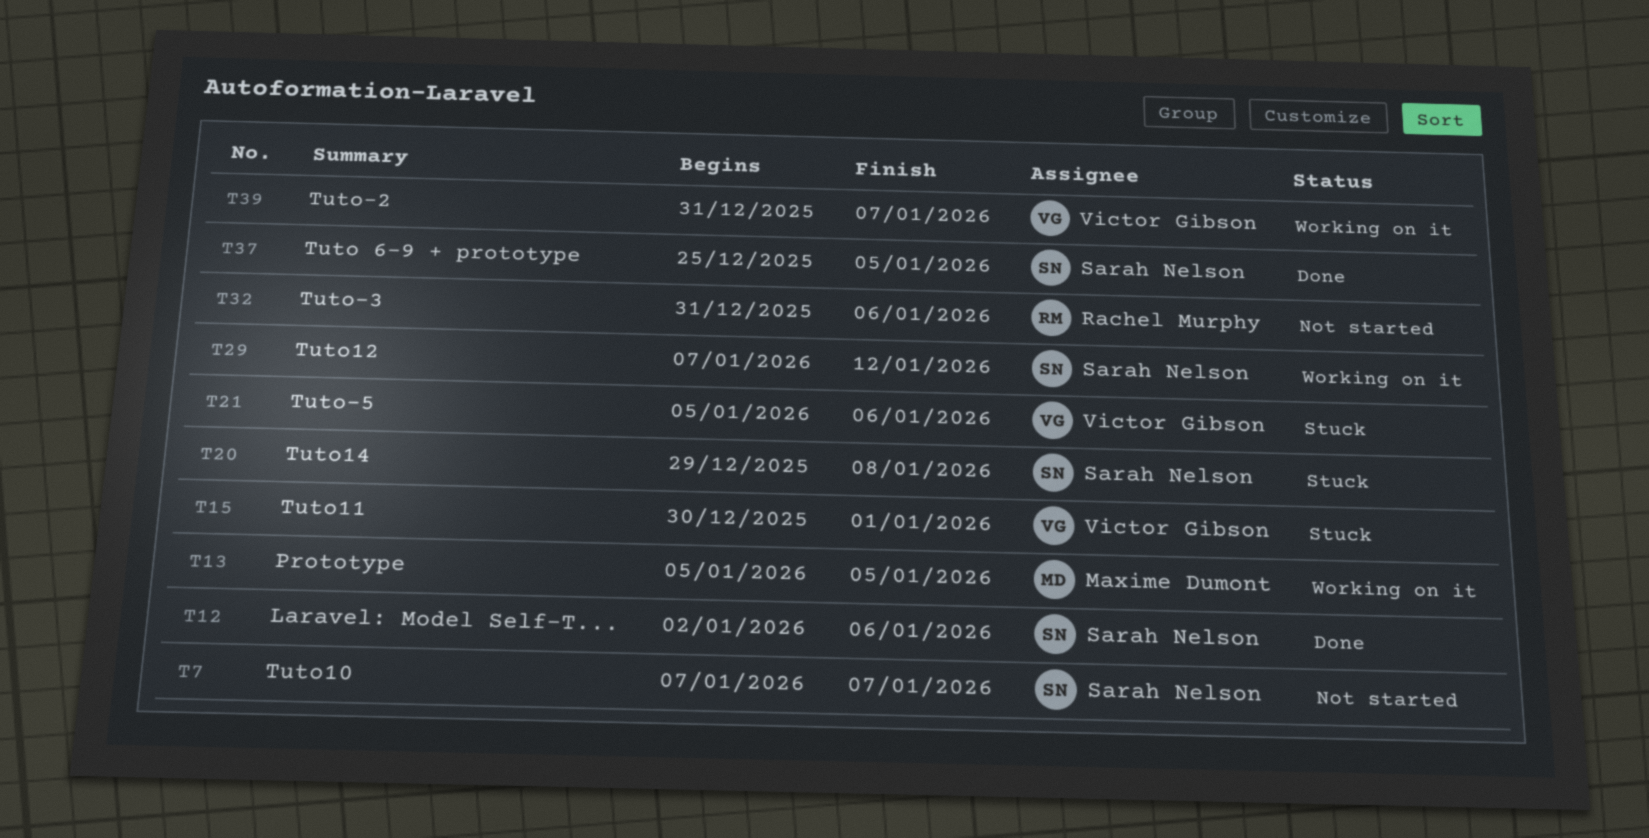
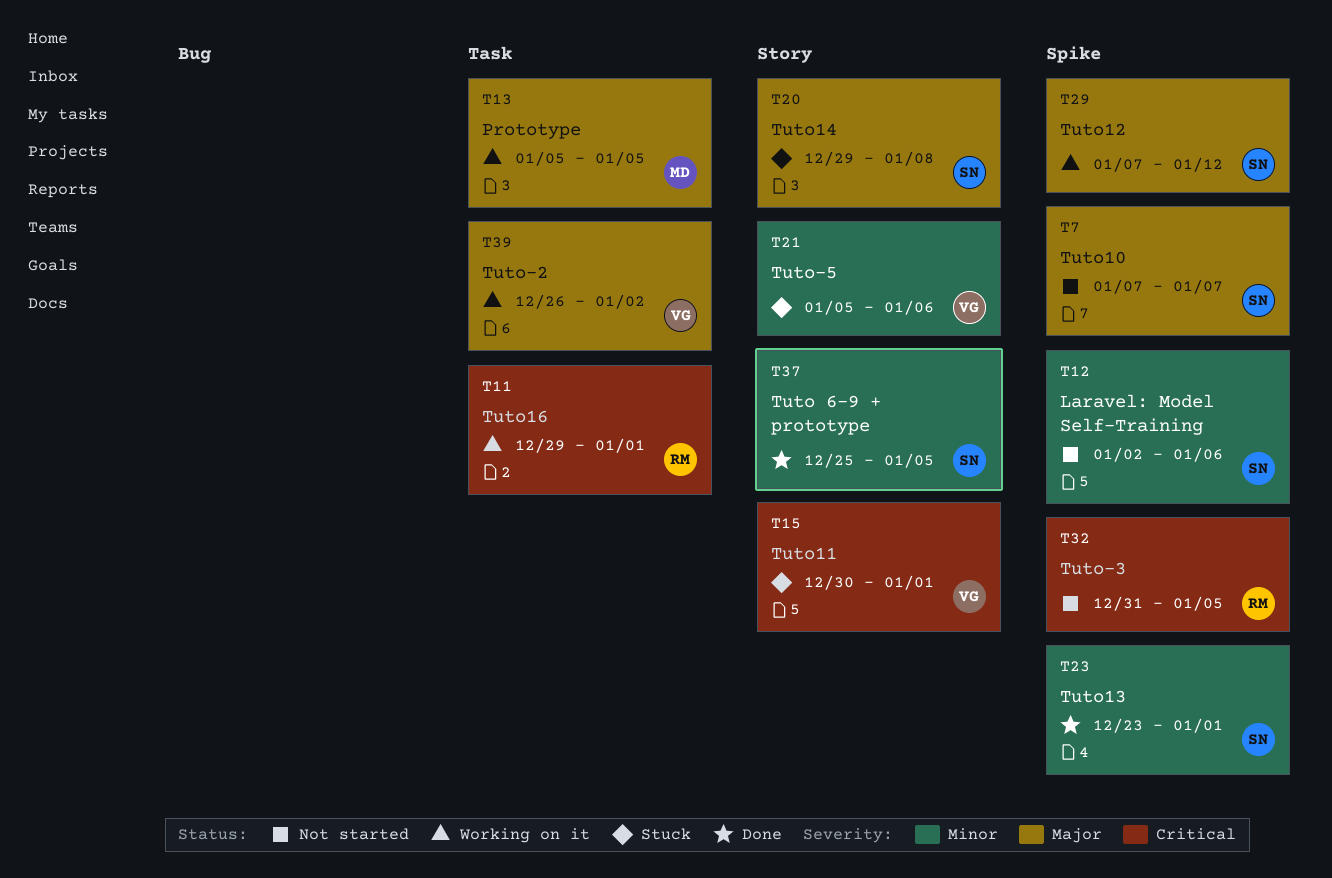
T11: none -> present
T12, status: Done -> Not started
T23: none -> present
T32, due: Jan 6 -> Jan 5
T39, start: Dec 31 -> Dec 26
T39, due: Jan 7 -> Jan 2

